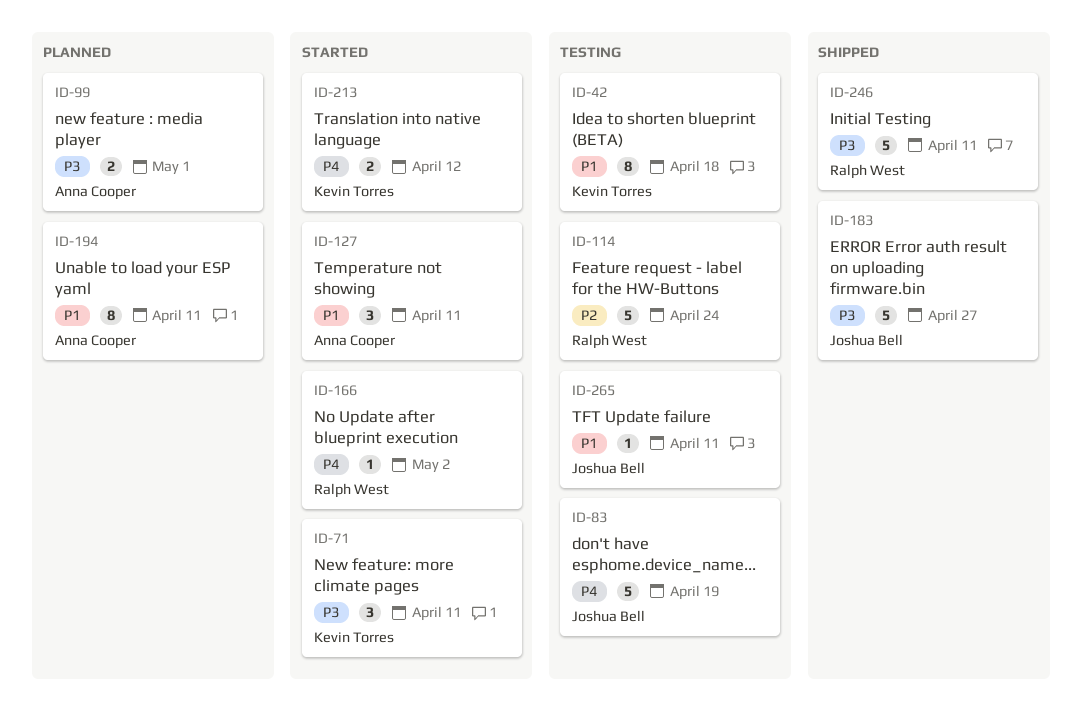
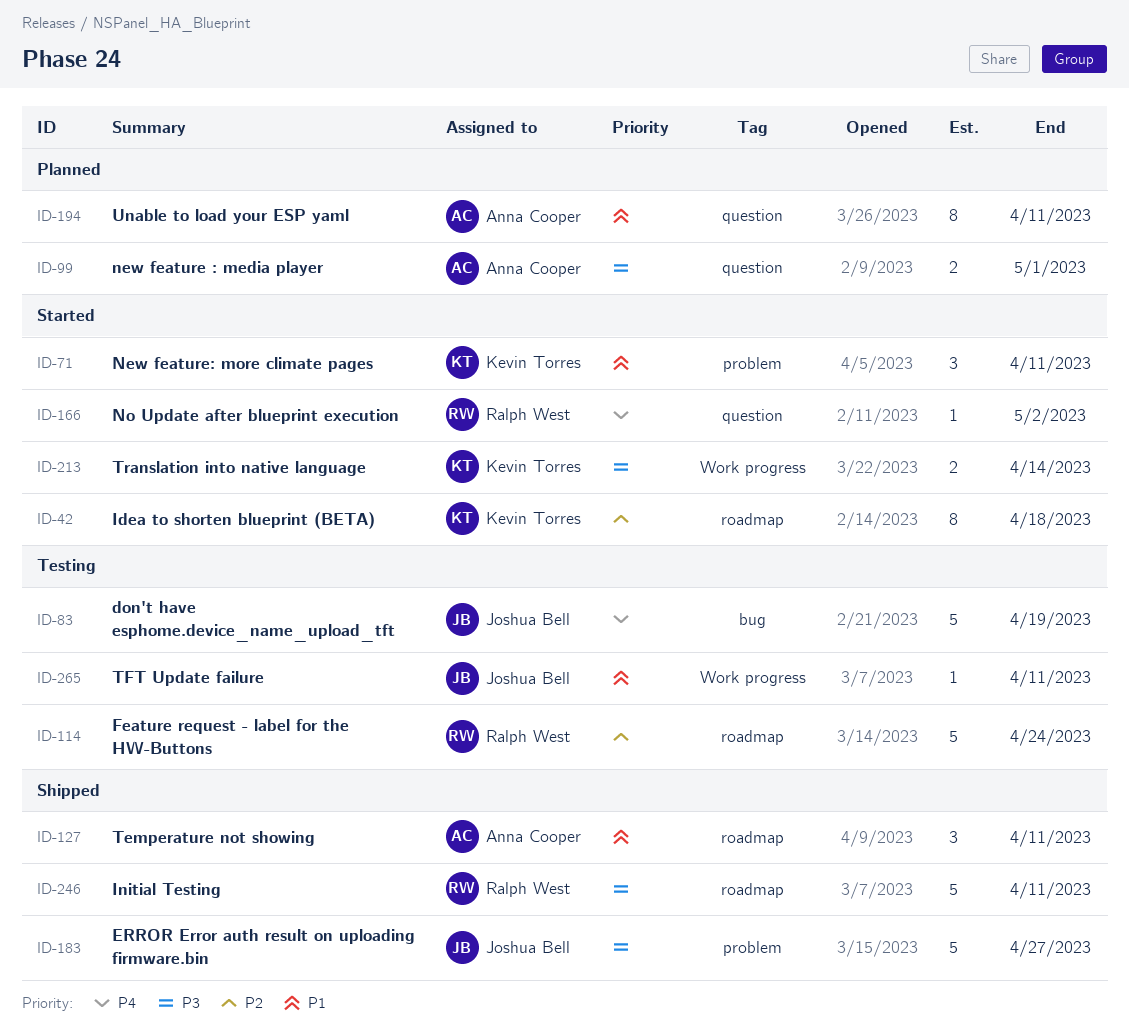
ID-42, status: Testing -> Started
ID-42, priority: P1 -> P2
ID-71, priority: P3 -> P1
ID-127, status: Started -> Shipped
ID-213, priority: P4 -> P3
ID-213, due: Apr 12 -> Apr 14

